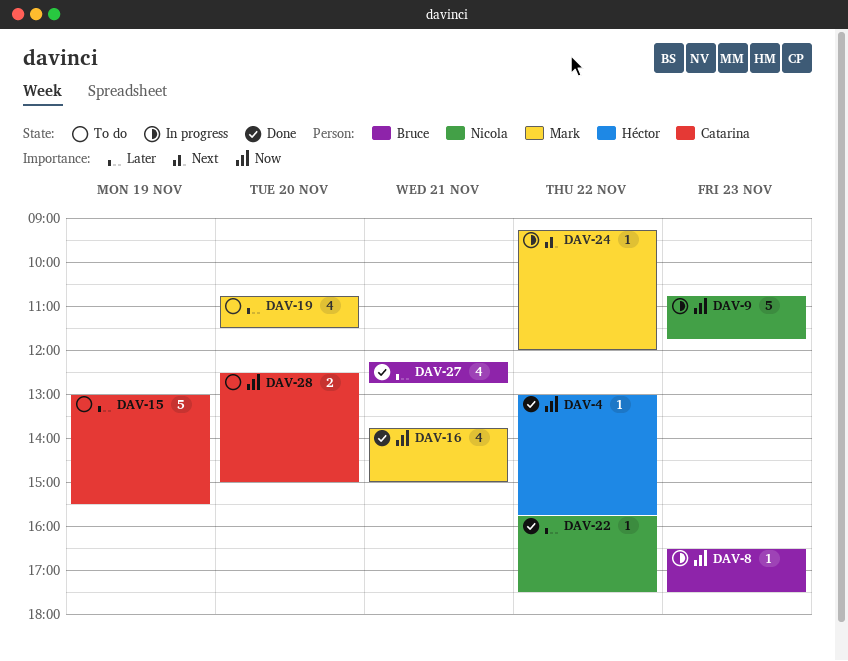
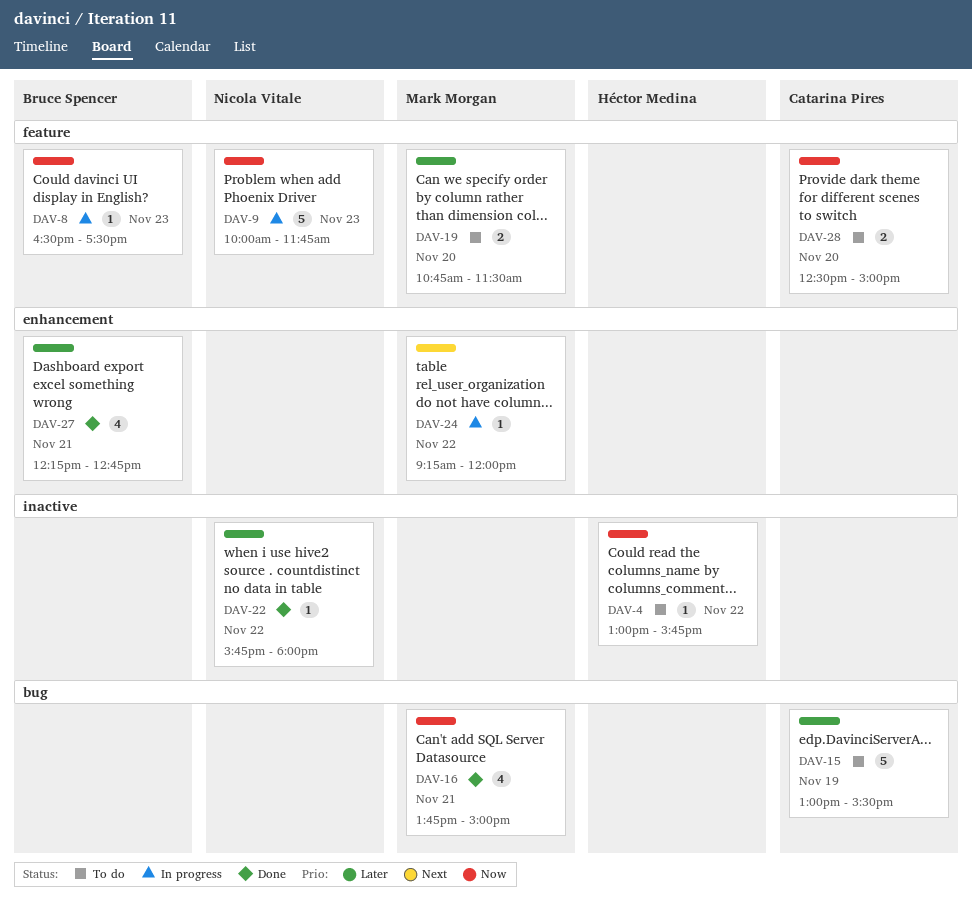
DAV-4, status: Done -> To do
DAV-9, begins: 10:45 -> 10:00
DAV-19, estimate: 4 -> 2
DAV-22, ends: 17:30 -> 18:00

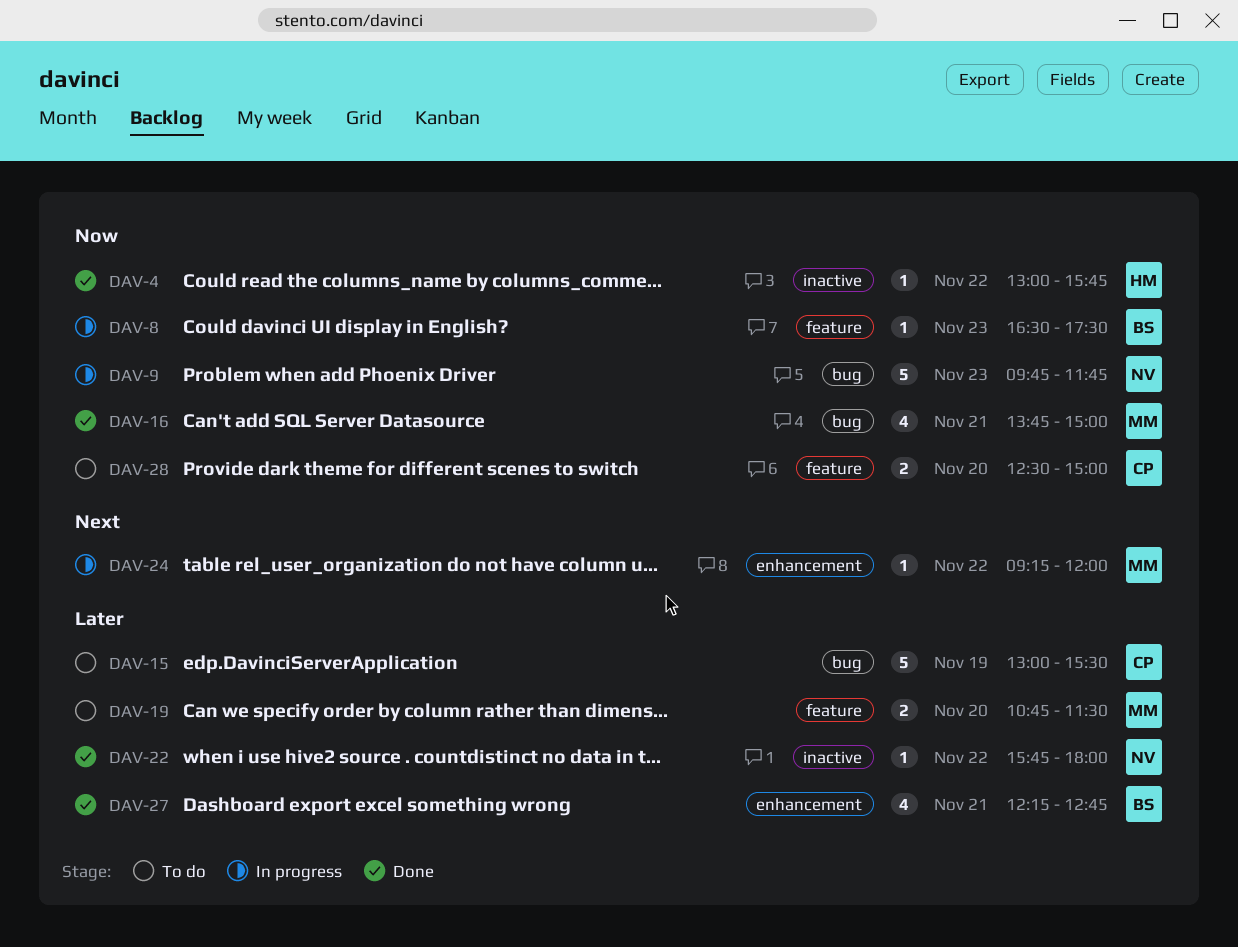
DAV-4, status: To do -> Done
DAV-9, label: feature -> bug
DAV-9, begins: 10:00 -> 09:45

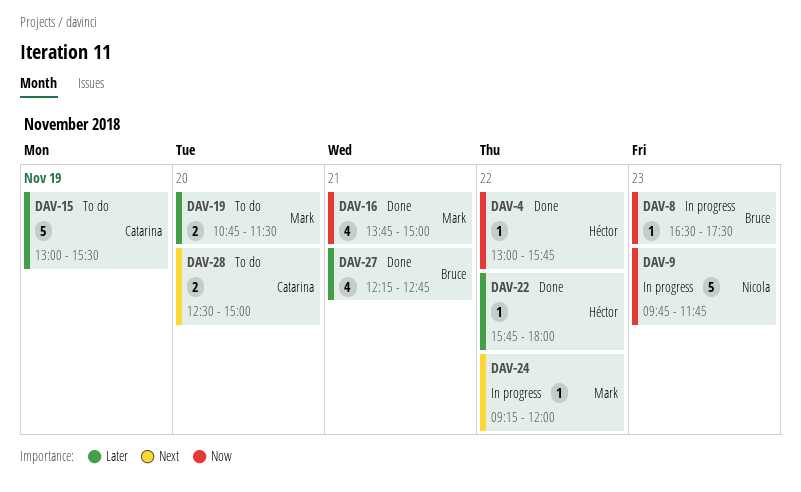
DAV-22, owner: Nicola -> Héctor
DAV-28, priority: Now -> Next

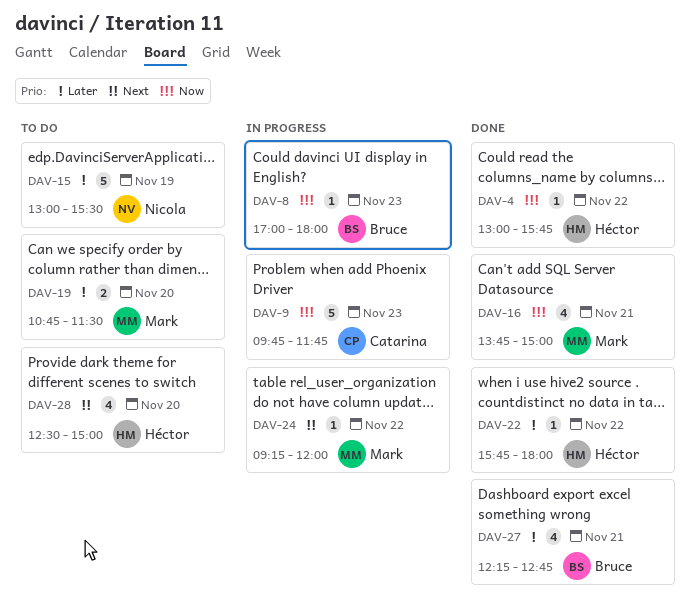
DAV-8, begins: 16:30 -> 17:00
DAV-8, ends: 17:30 -> 18:00
DAV-9, owner: Nicola -> Catarina
DAV-15, owner: Catarina -> Nicola
DAV-28, owner: Catarina -> Héctor
DAV-28, estimate: 2 -> 4

